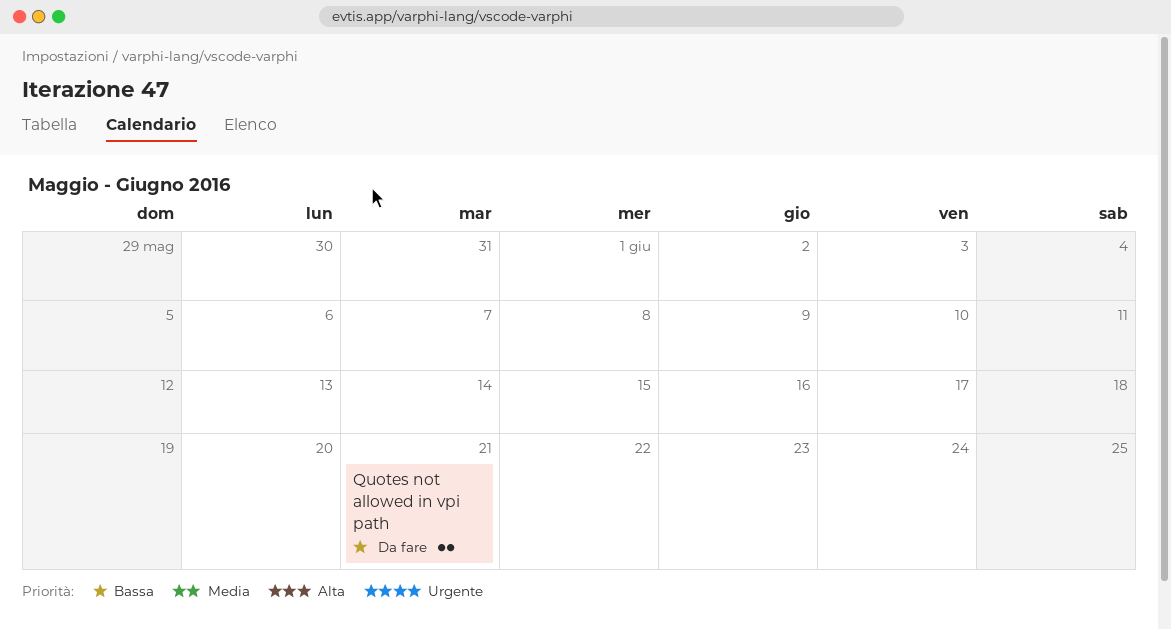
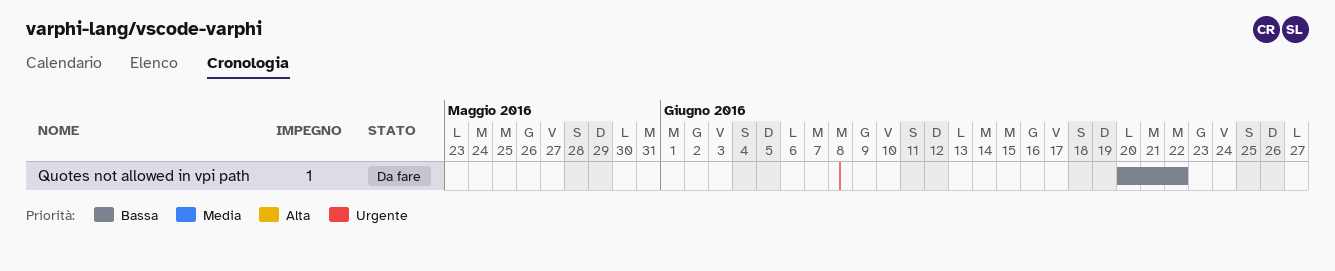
Quotes not allowed in vpi path, estimate: 2 -> 1
Quotes not allowed in vpi path, due: Jun 21 -> Jun 22

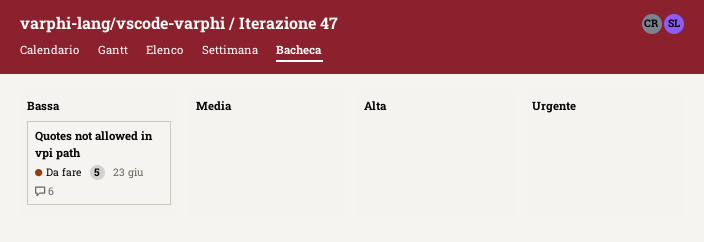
Quotes not allowed in vpi path, estimate: 1 -> 5
Quotes not allowed in vpi path, due: Jun 22 -> Jun 23

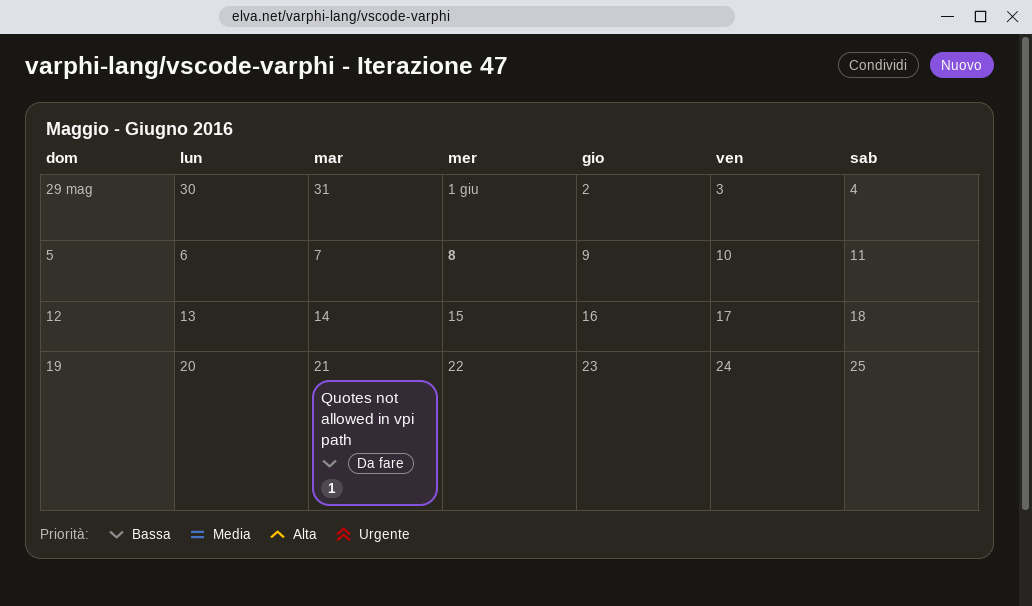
Quotes not allowed in vpi path, estimate: 5 -> 1
Quotes not allowed in vpi path, due: Jun 23 -> Jun 21

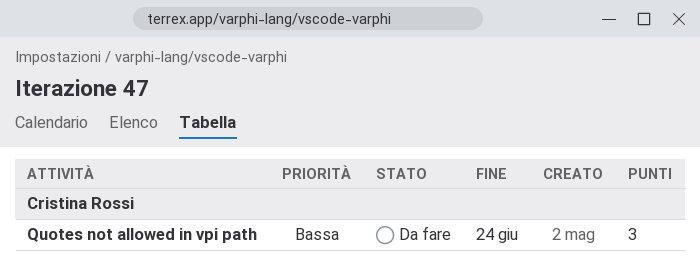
Quotes not allowed in vpi path, estimate: 1 -> 3
Quotes not allowed in vpi path, due: Jun 21 -> Jun 24

